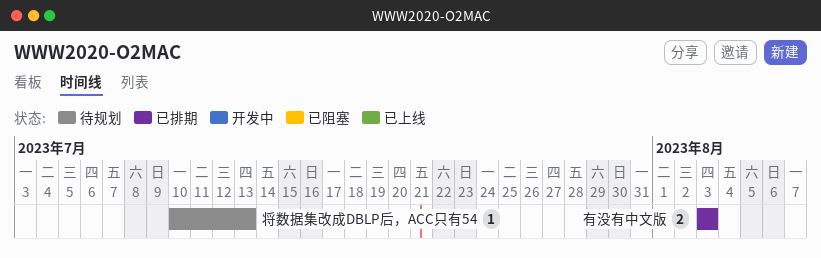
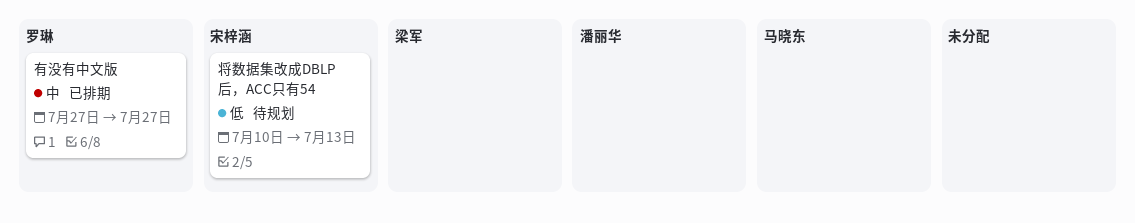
有没有中文版, start: Aug 3 -> Jul 27
有没有中文版, due: Aug 3 -> Jul 27

